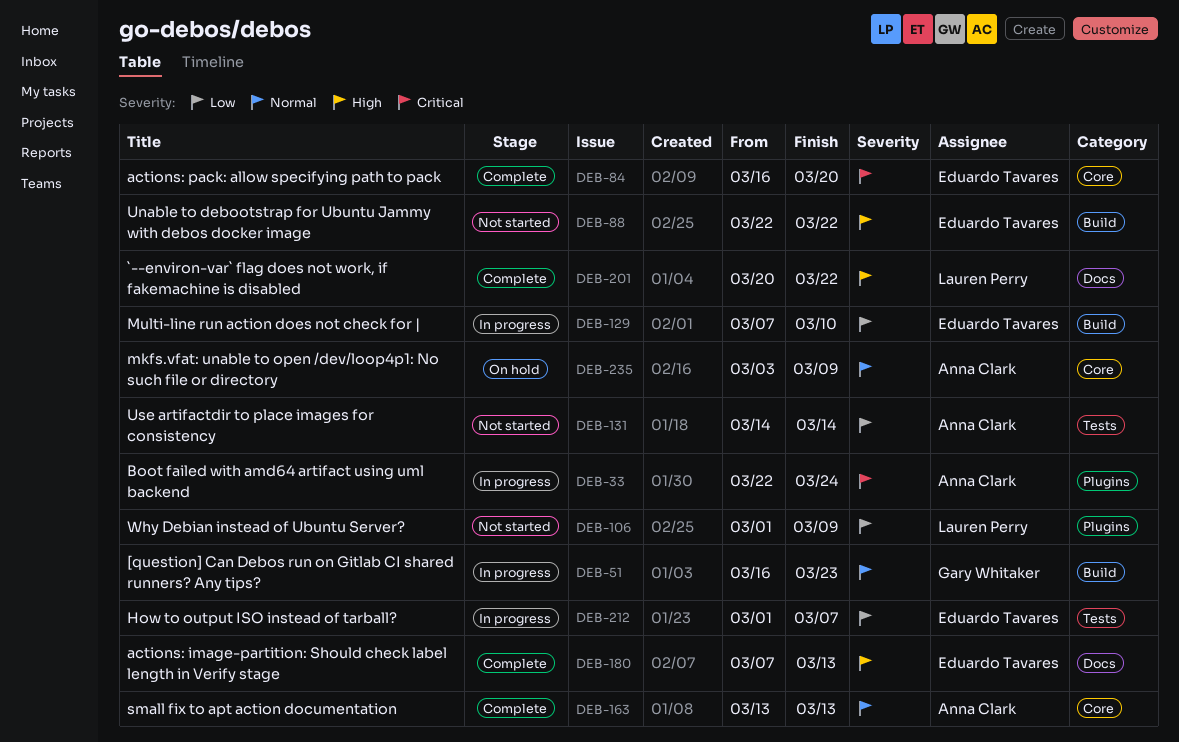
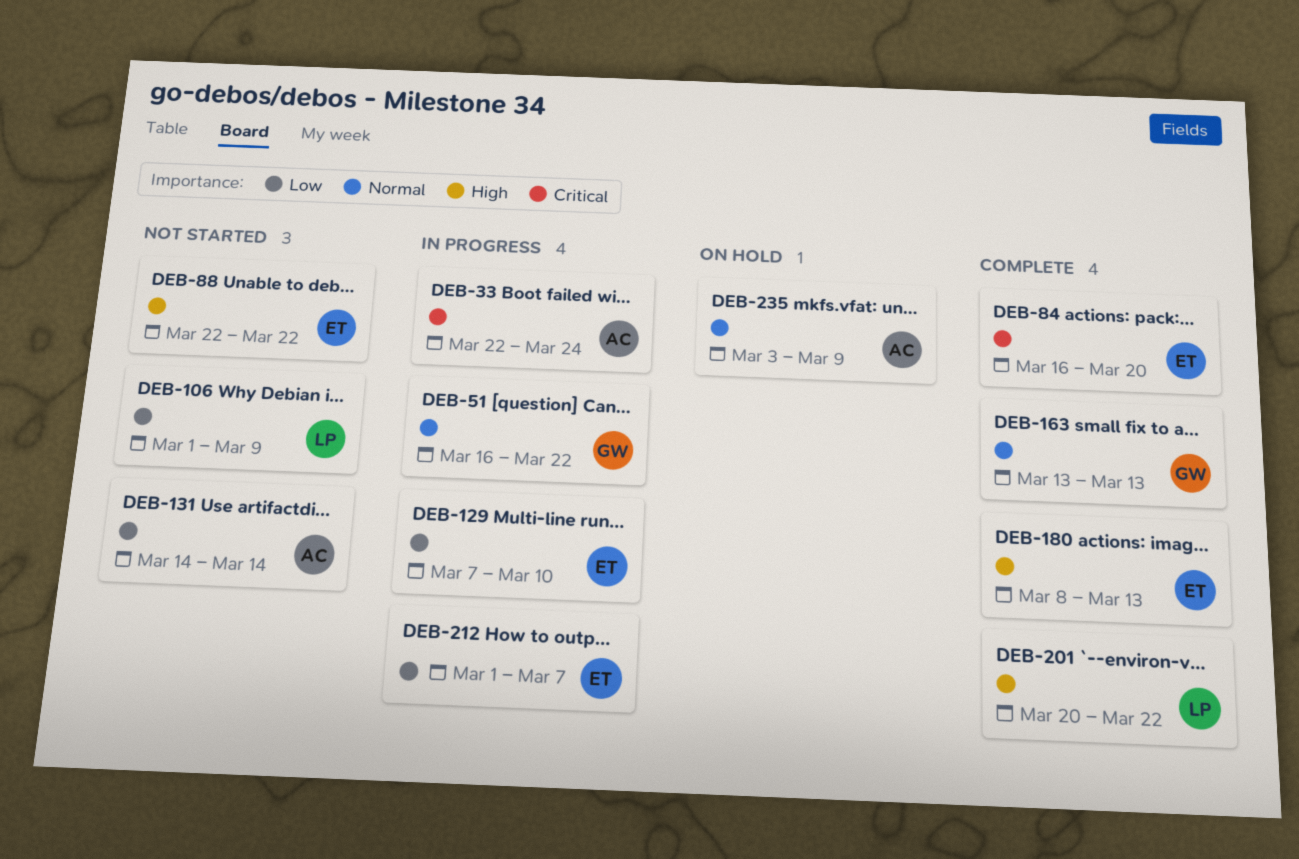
DEB-51, due: Mar 23 -> Mar 22
DEB-163, owner: Anna Clark -> Gary Whitaker
DEB-180, start: Mar 7 -> Mar 8

